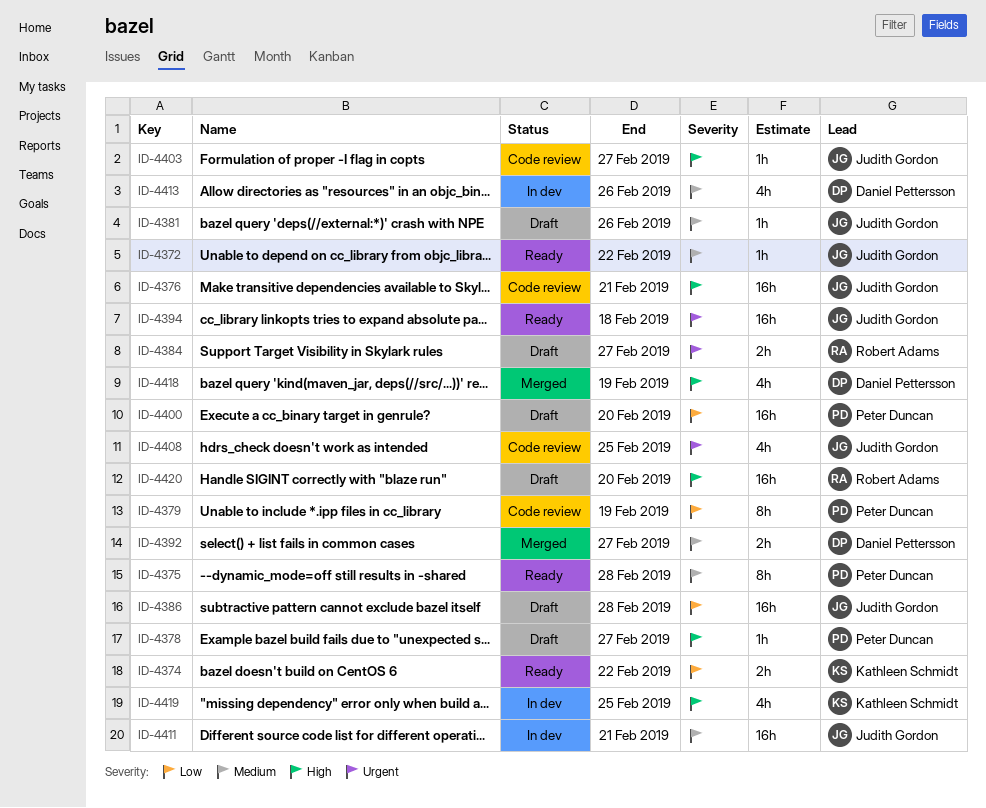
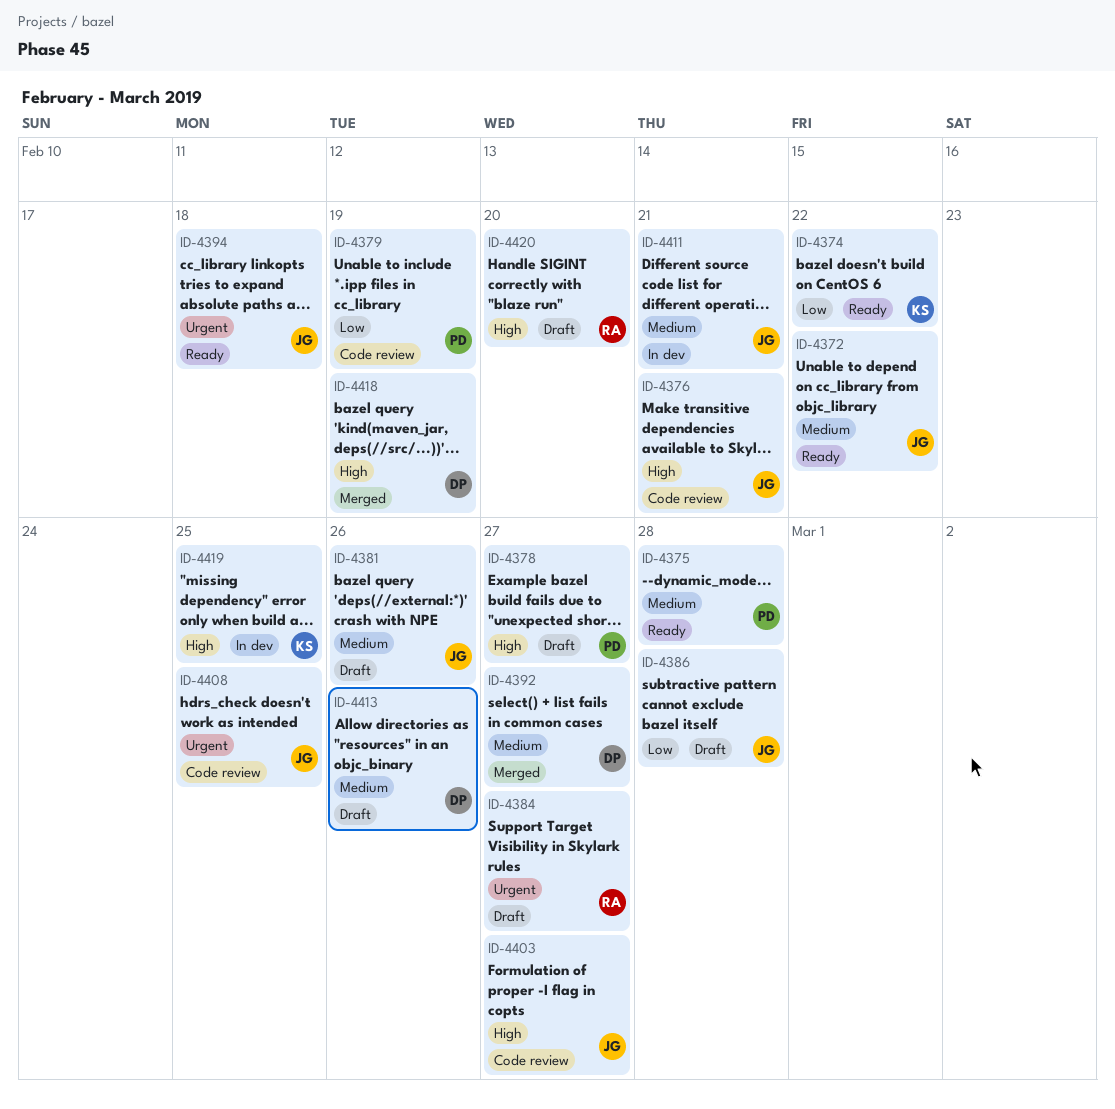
ID-4400: present -> none
ID-4413, status: In dev -> Draft

